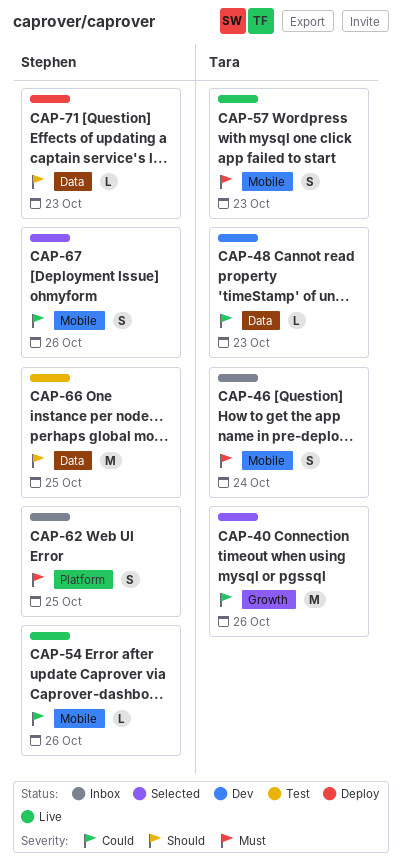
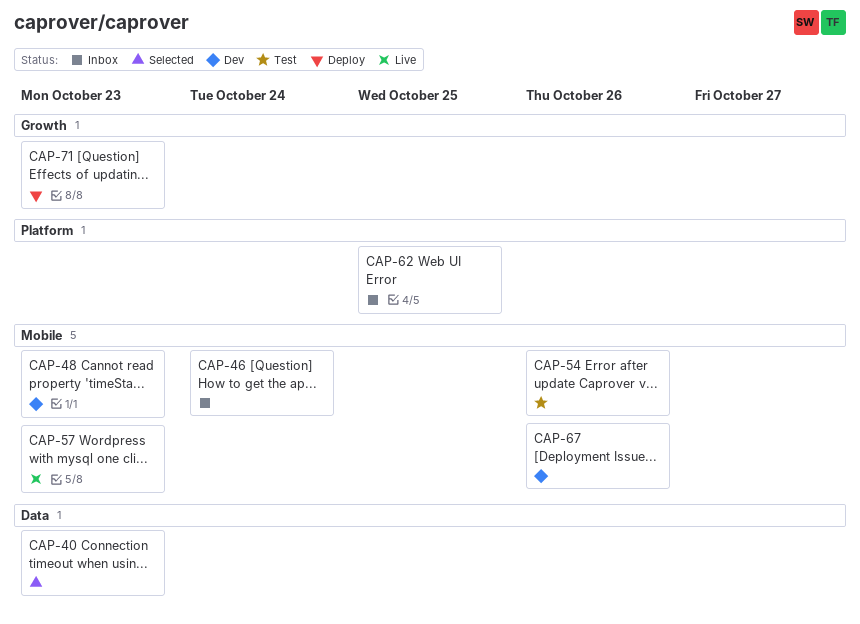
CAP-40, label: Growth -> Data
CAP-40, due: Oct 26 -> Oct 23
CAP-48, label: Data -> Mobile
CAP-54, status: Live -> Test
CAP-66: present -> none
CAP-67, status: Selected -> Dev
CAP-71, label: Data -> Growth

